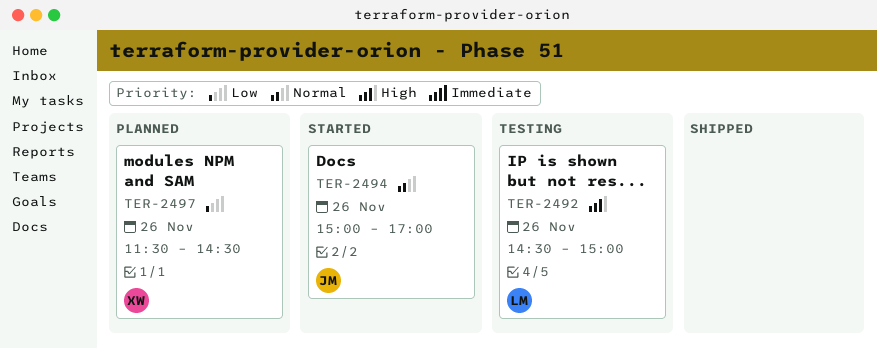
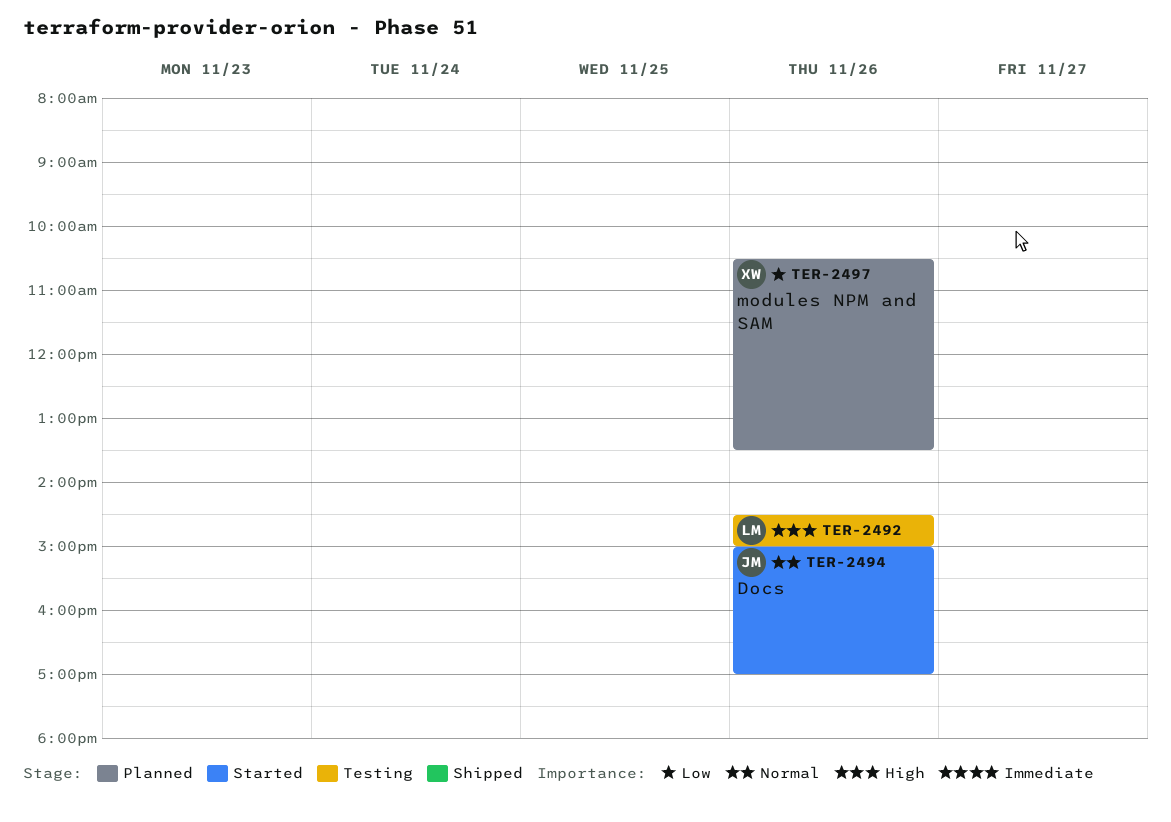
TER-2497, begins: 11:30 -> 10:30
TER-2497, ends: 14:30 -> 13:30

